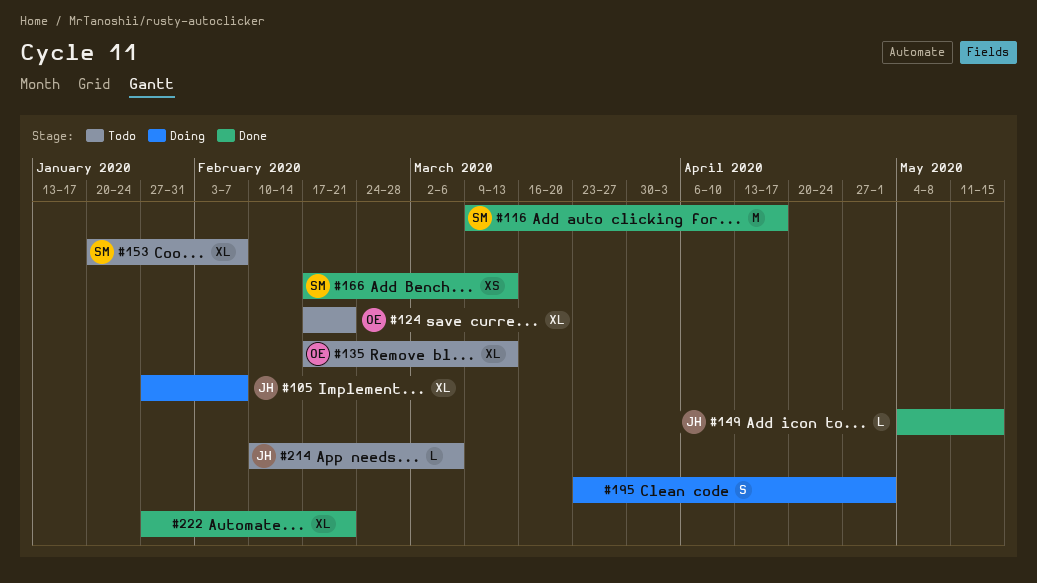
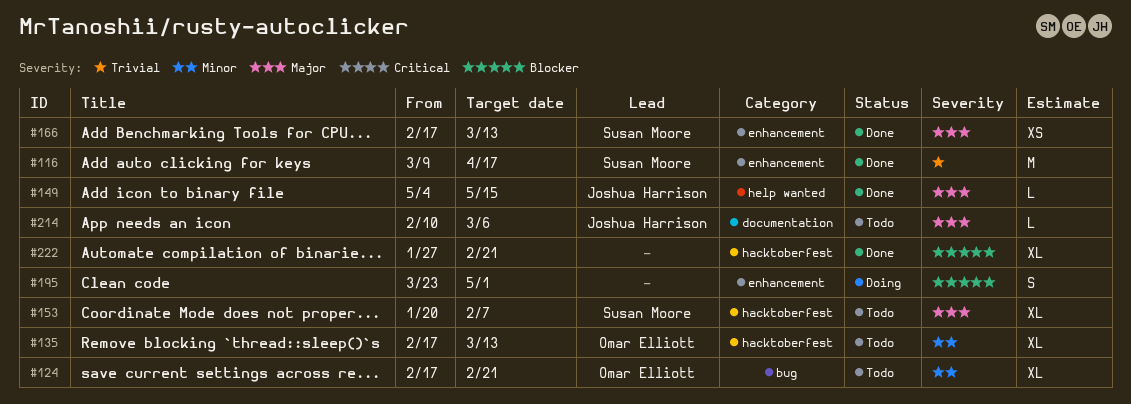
#105: present -> none

